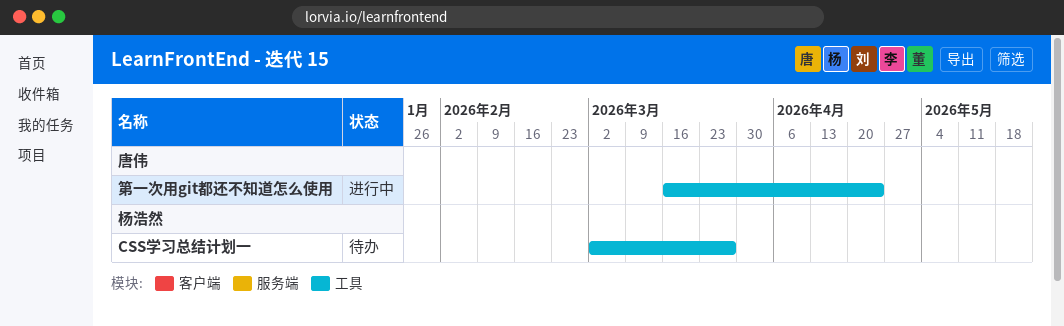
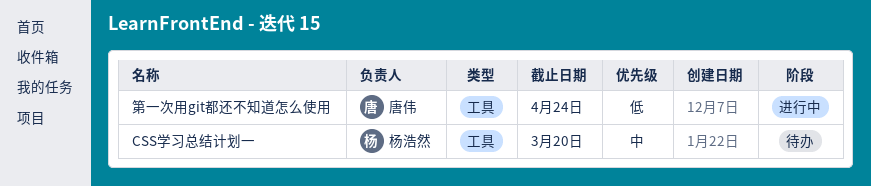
CSS学习总结计划一, due: Mar 27 -> Mar 20

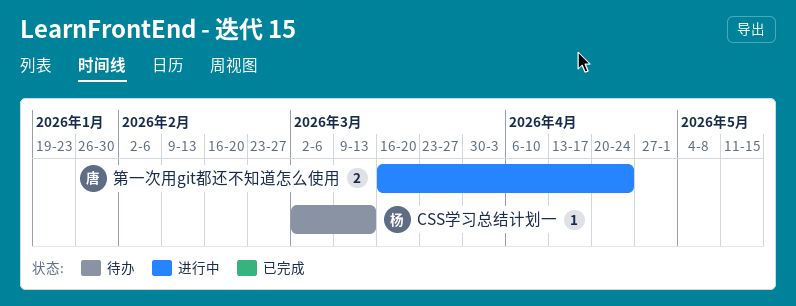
CSS学习总结计划一, due: Mar 20 -> Mar 13

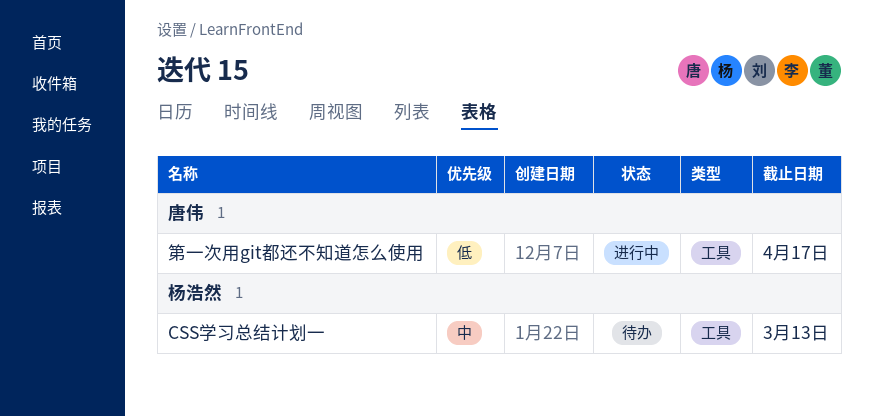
第一次用git都还不知道怎么使用, due: Apr 24 -> Apr 17

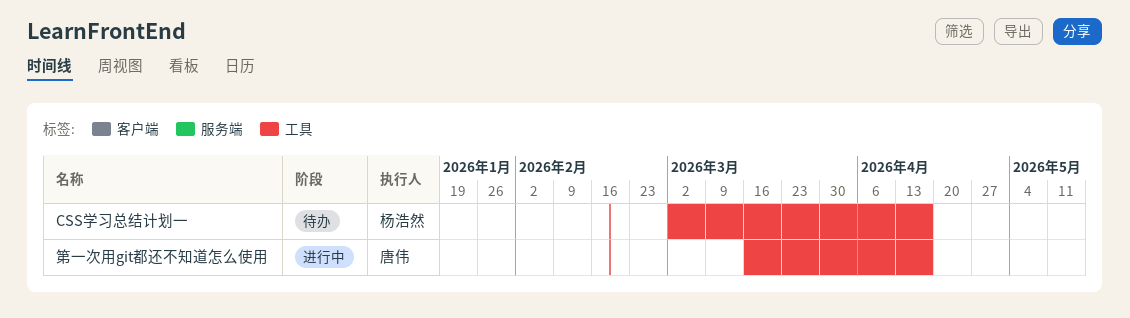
CSS学习总结计划一, due: Mar 13 -> Apr 17

